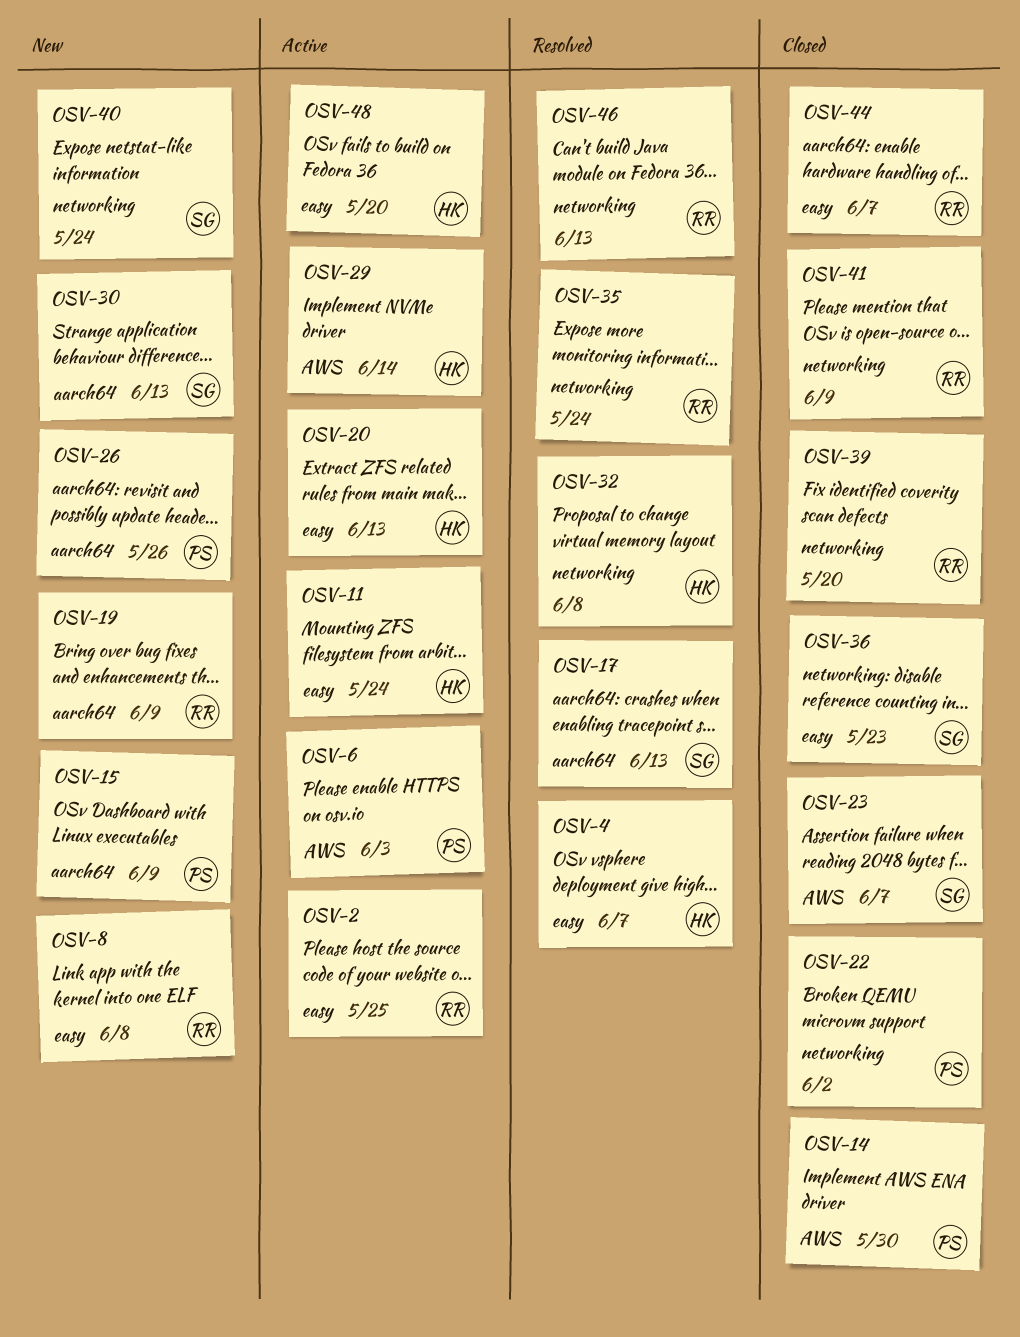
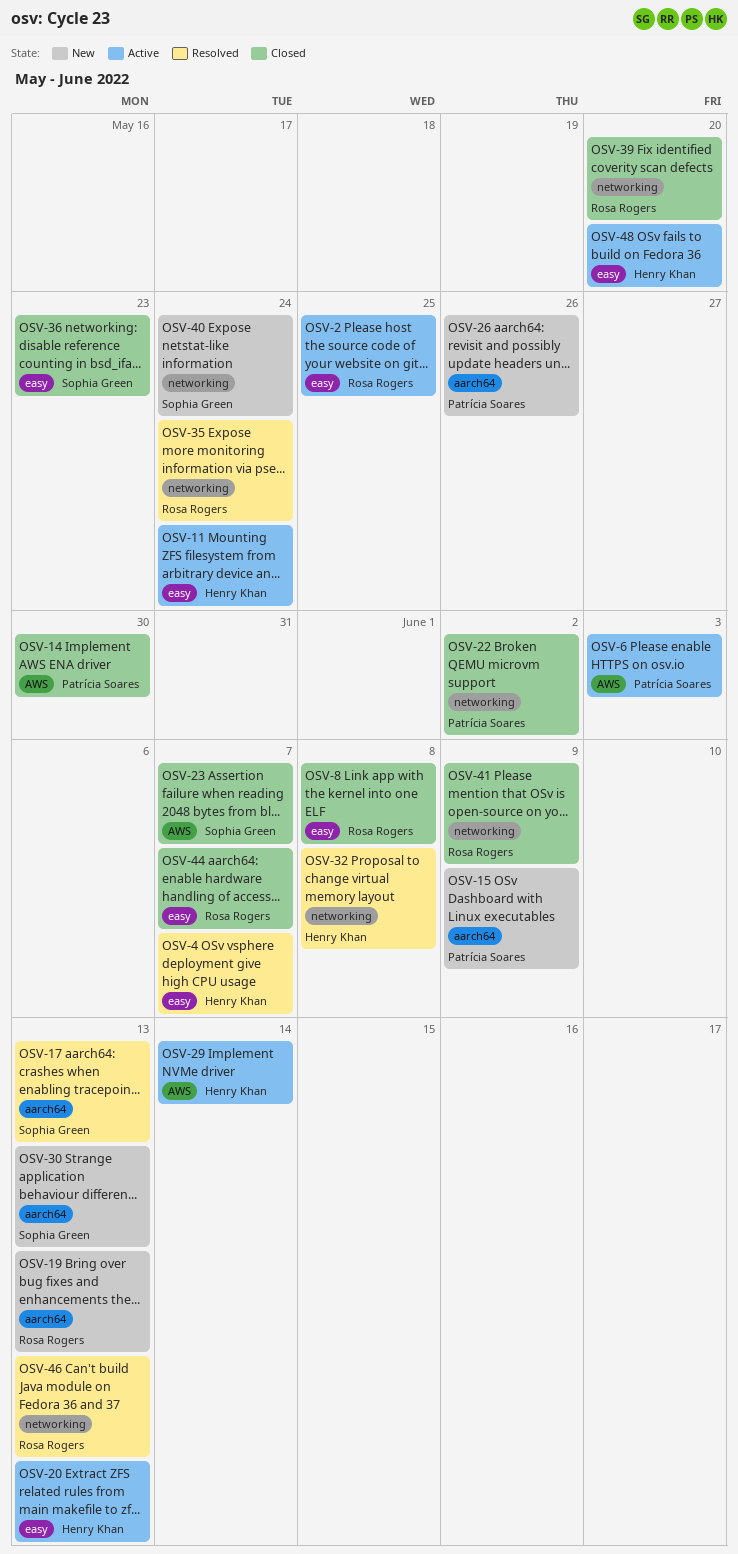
OSV-8, status: New -> Closed
OSV-19, due: Jun 9 -> Jun 13

